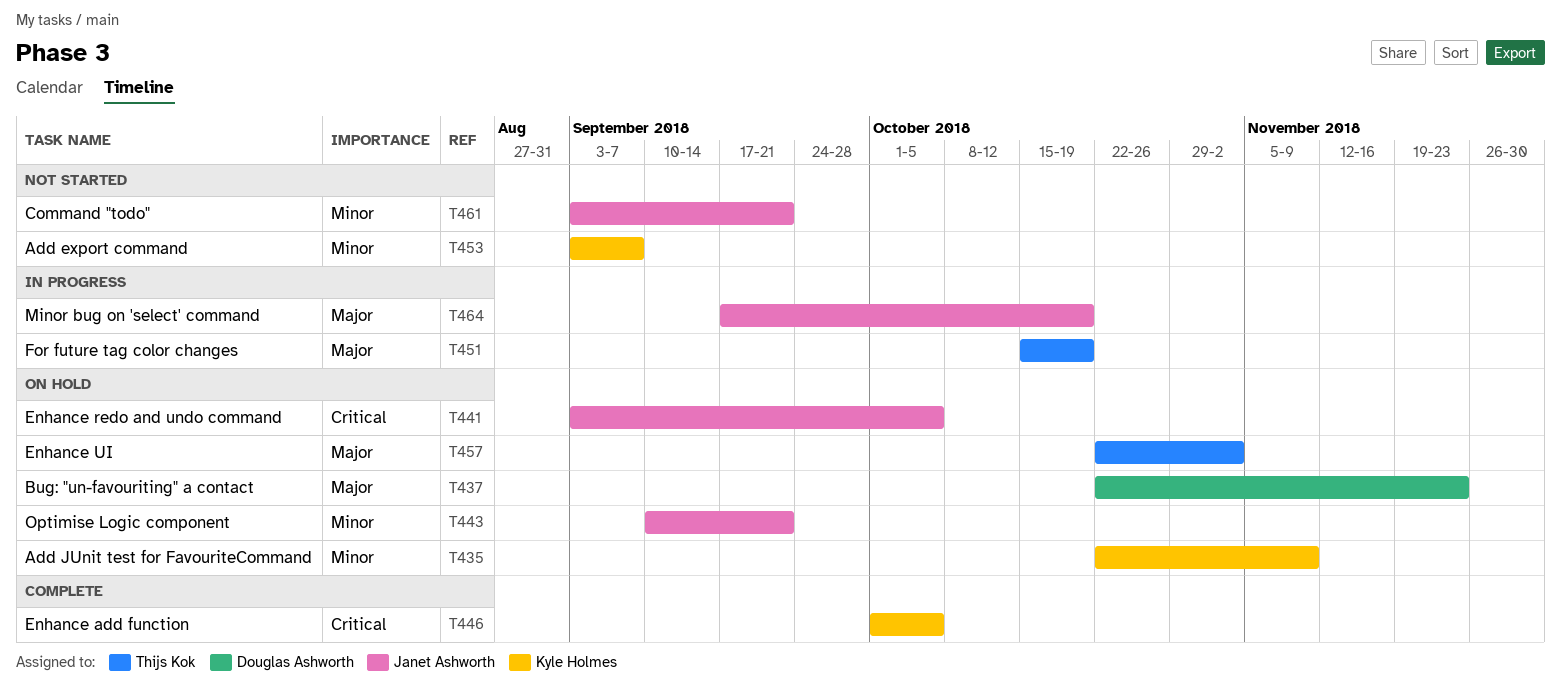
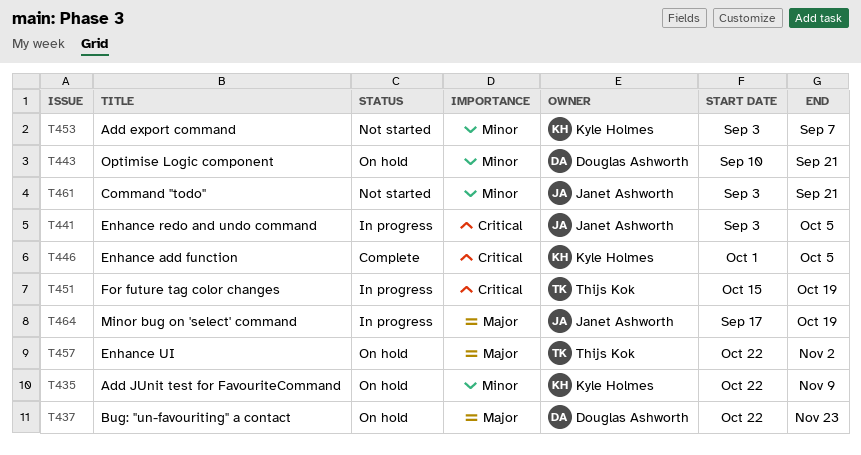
T441, status: On hold -> In progress
T443, owner: Janet Ashworth -> Douglas Ashworth
T451, priority: Major -> Critical

